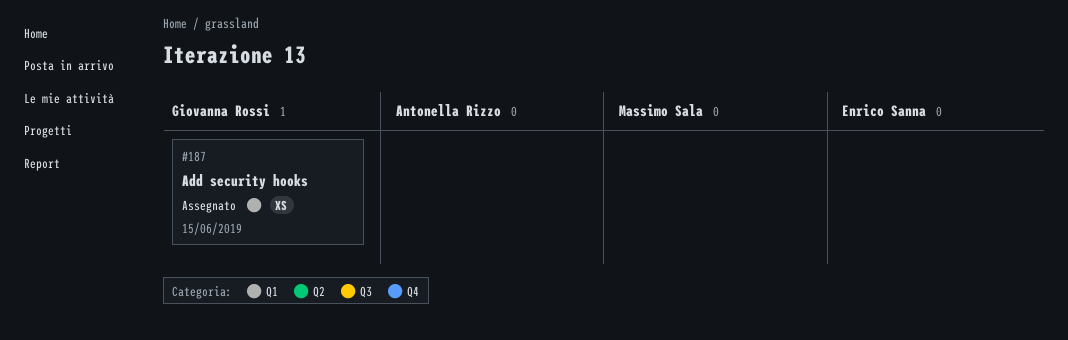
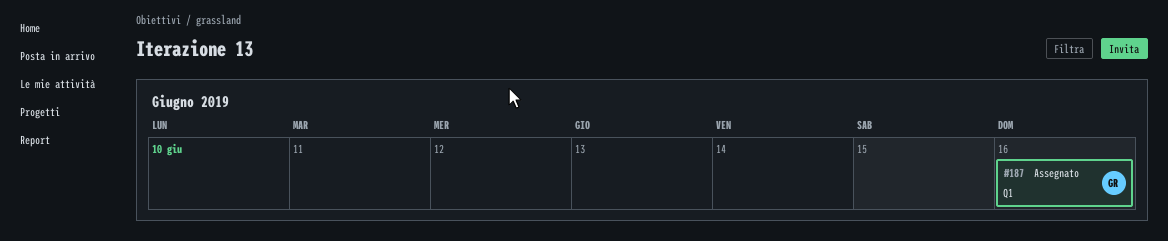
#187, due: Jun 15 -> Jun 16

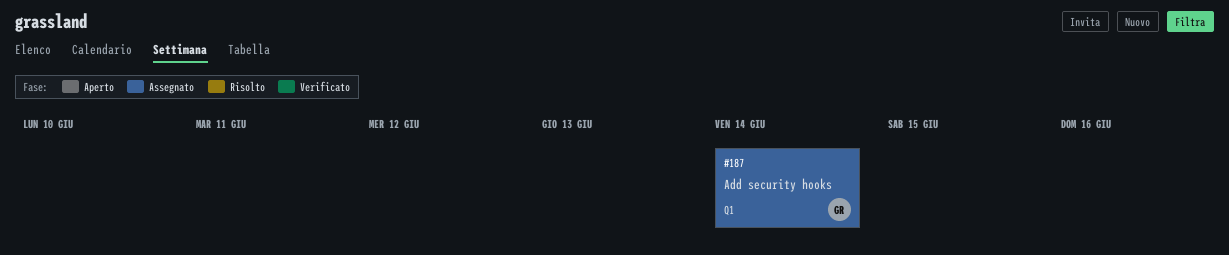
#187, due: Jun 16 -> Jun 14

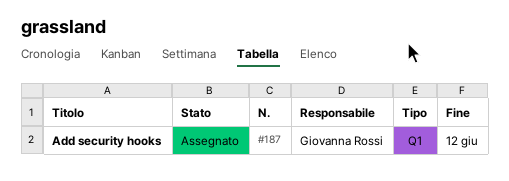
#187, due: Jun 14 -> Jun 12

